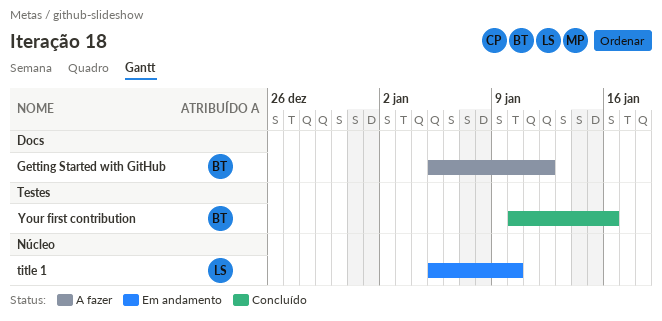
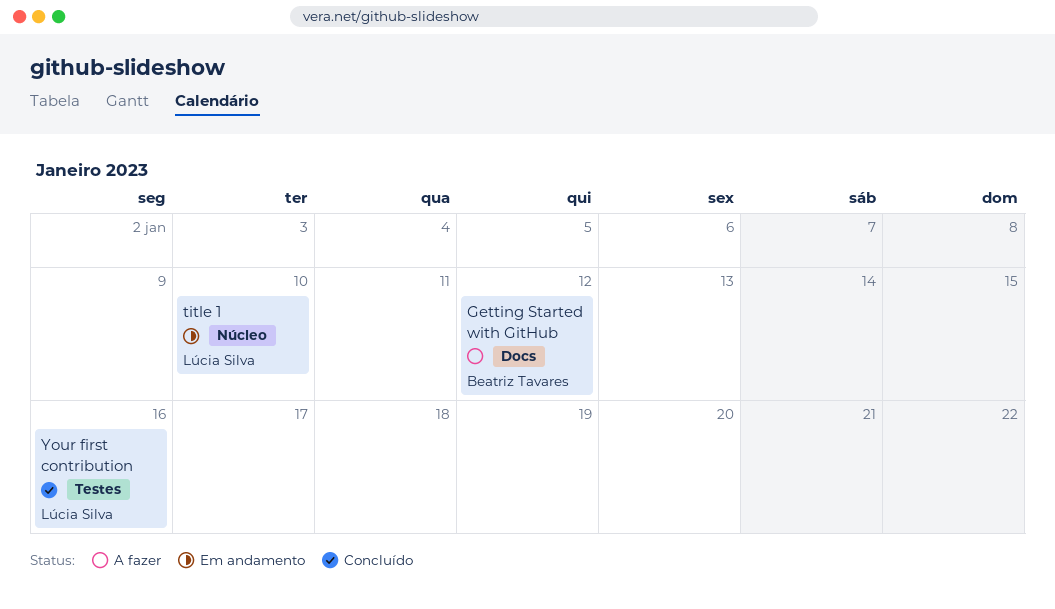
Your first contribution, owner: Beatriz Tavares -> Lúcia Silva

